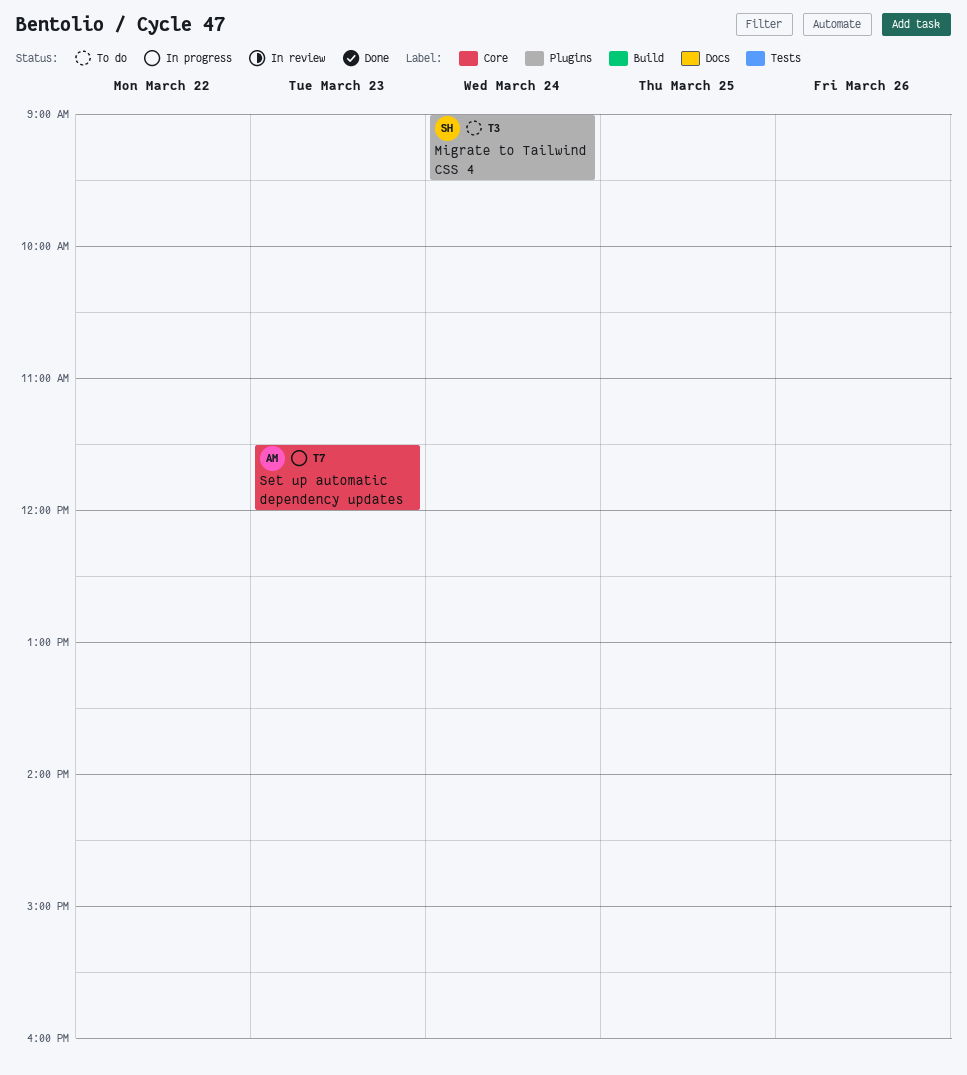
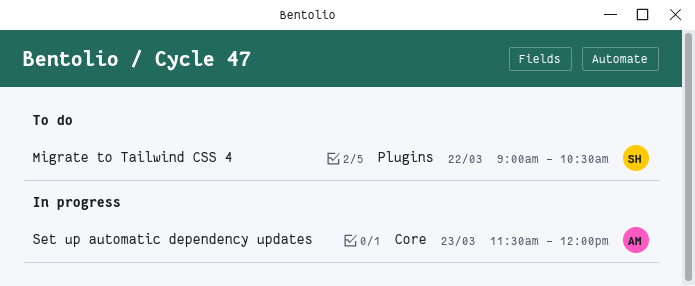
Migrate to Tailwind CSS 4, day: Mar 24 -> Mar 22
Migrate to Tailwind CSS 4, ends: 09:30 -> 10:30

